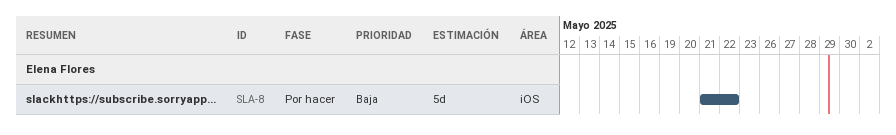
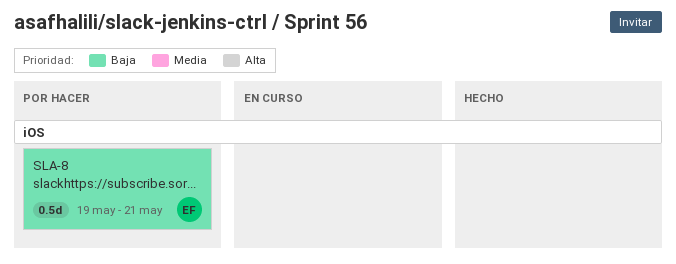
SLA-8, estimate: 5d -> 0.5d
SLA-8, start: May 21 -> May 19
SLA-8, due: May 22 -> May 21

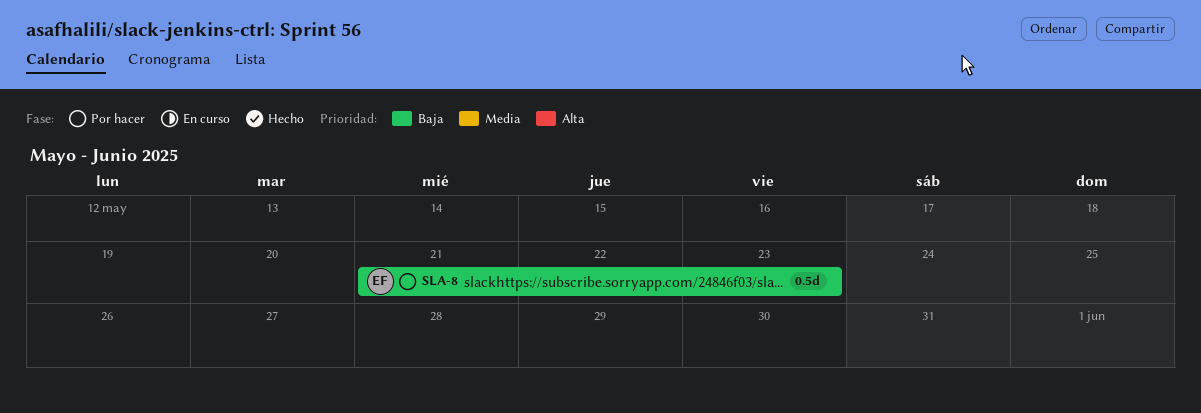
SLA-8, start: May 19 -> May 21
SLA-8, due: May 21 -> May 23

